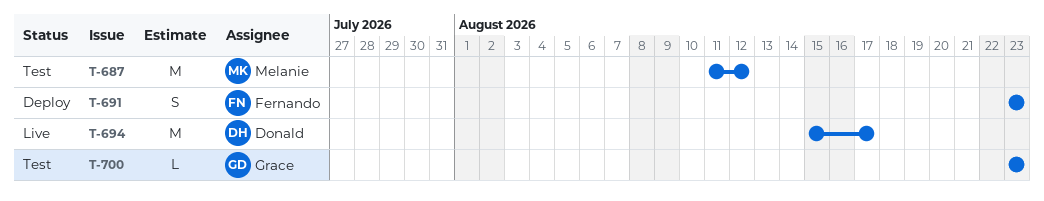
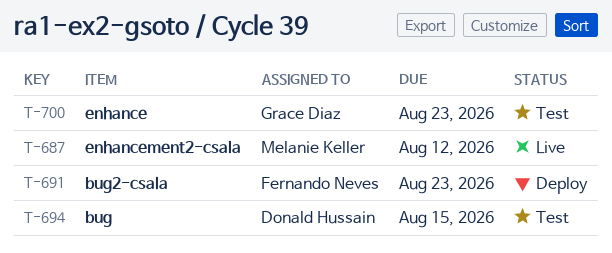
T-687, status: Test -> Live
T-694, status: Live -> Test
T-694, due: Aug 17 -> Aug 15

